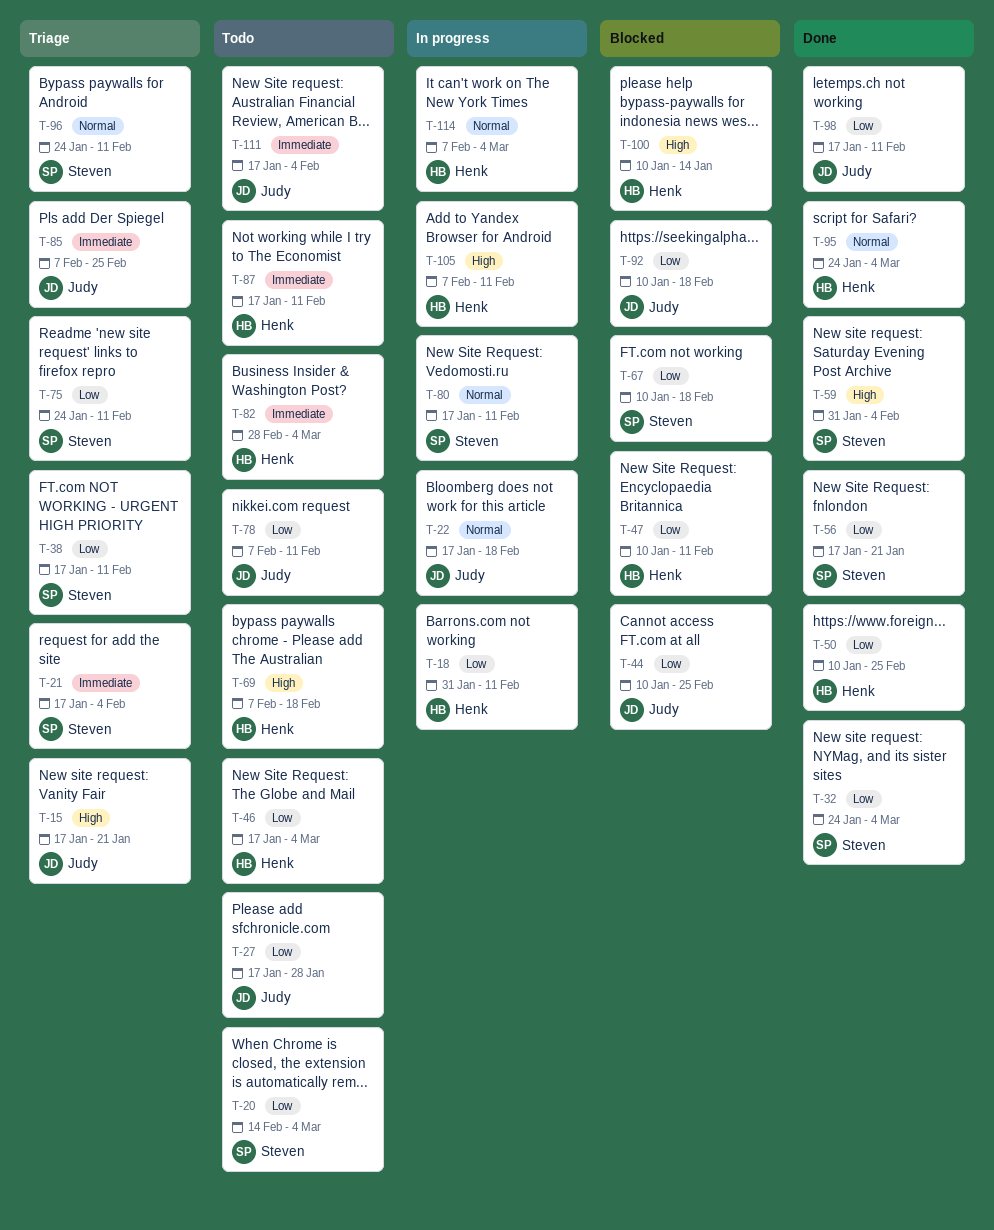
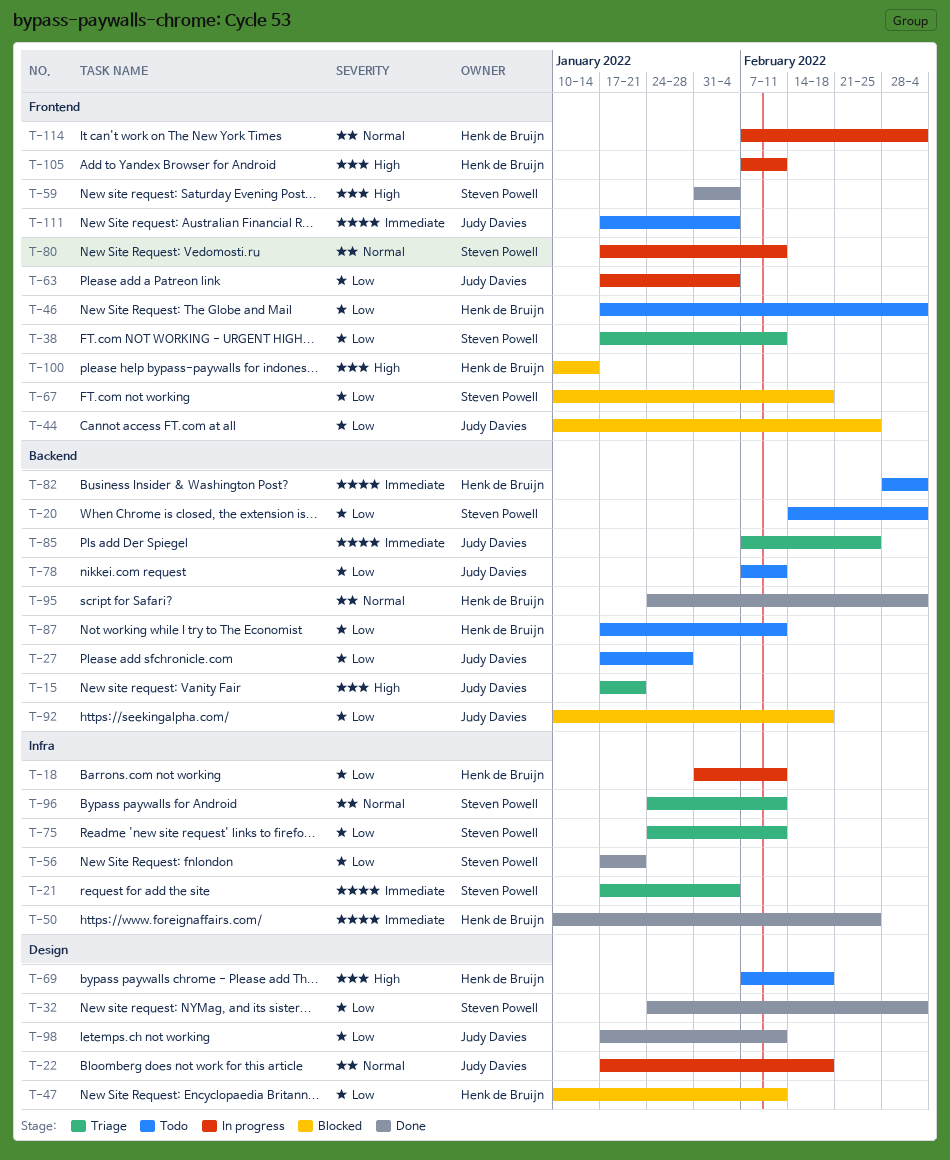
T-50, priority: Low -> Immediate
T-63: none -> present
T-87, priority: Immediate -> Low

